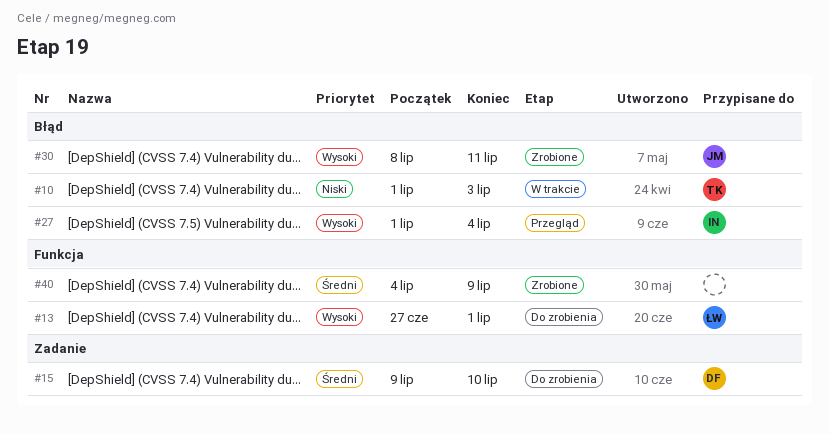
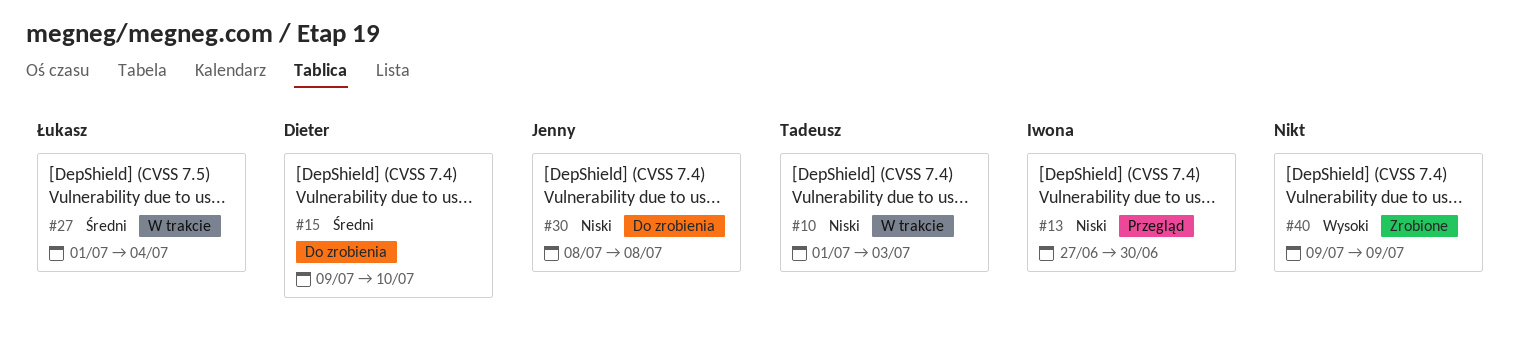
#13, status: Do zrobienia -> Przegląd
#13, owner: Łukasz -> Iwona
#13, priority: Wysoki -> Niski
#13, due: Jul 1 -> Jun 30
#27, status: Przegląd -> W trakcie
#27, owner: Iwona -> Łukasz
#27, priority: Wysoki -> Średni
#30, status: Zrobione -> Do zrobienia
#30, priority: Wysoki -> Niski
#30, due: Jul 11 -> Jul 8
#40, priority: Średni -> Wysoki
#40, start: Jul 4 -> Jul 9

